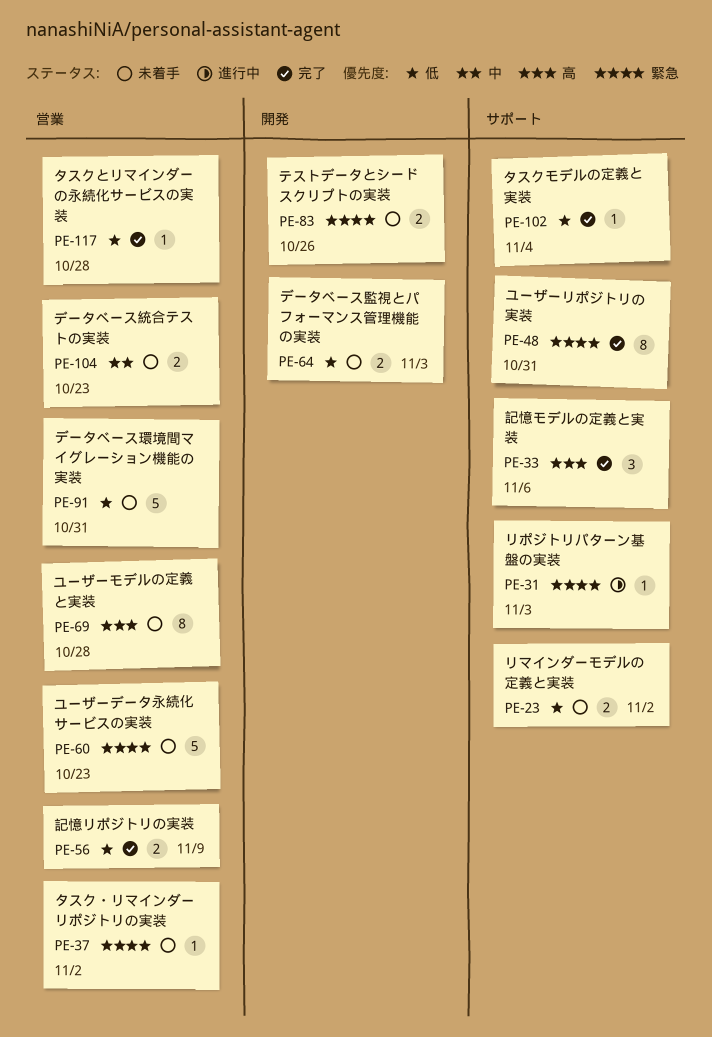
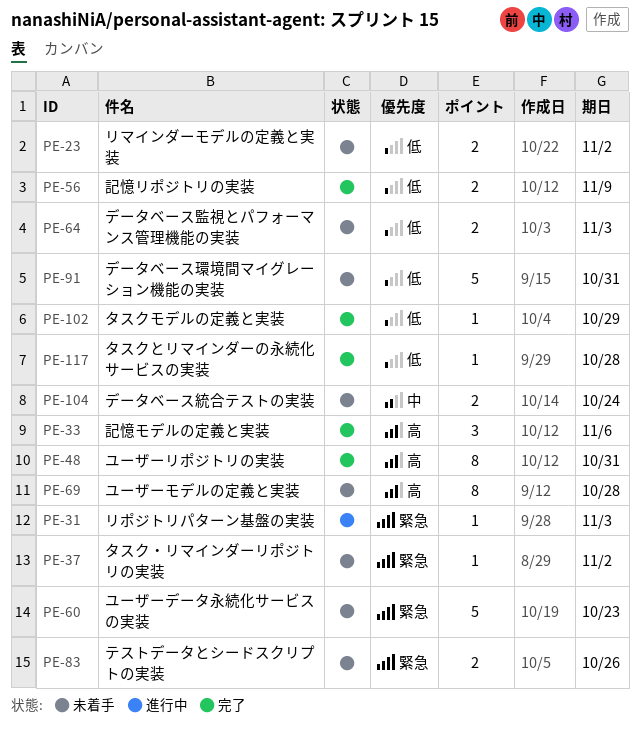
PE-48, priority: 緊急 -> 高
PE-102, due: Nov 4 -> Oct 29
PE-104, due: Oct 23 -> Oct 24

